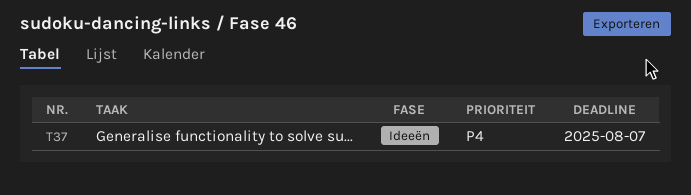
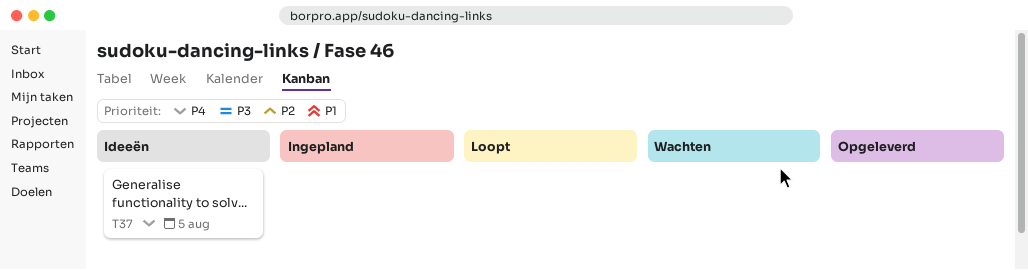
T37, due: Aug 7 -> Aug 5

